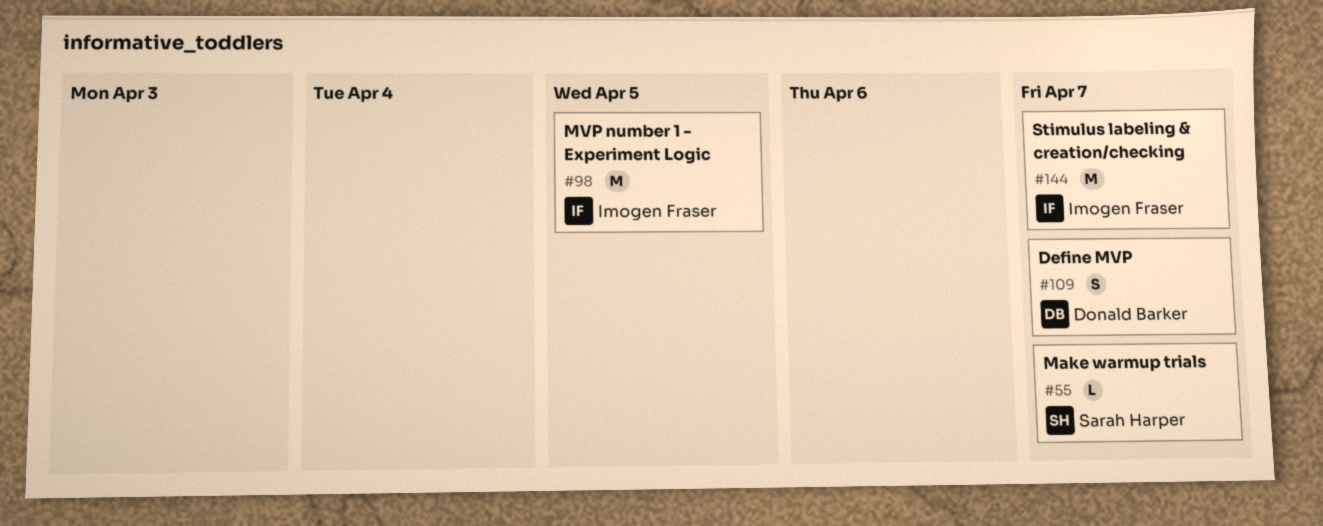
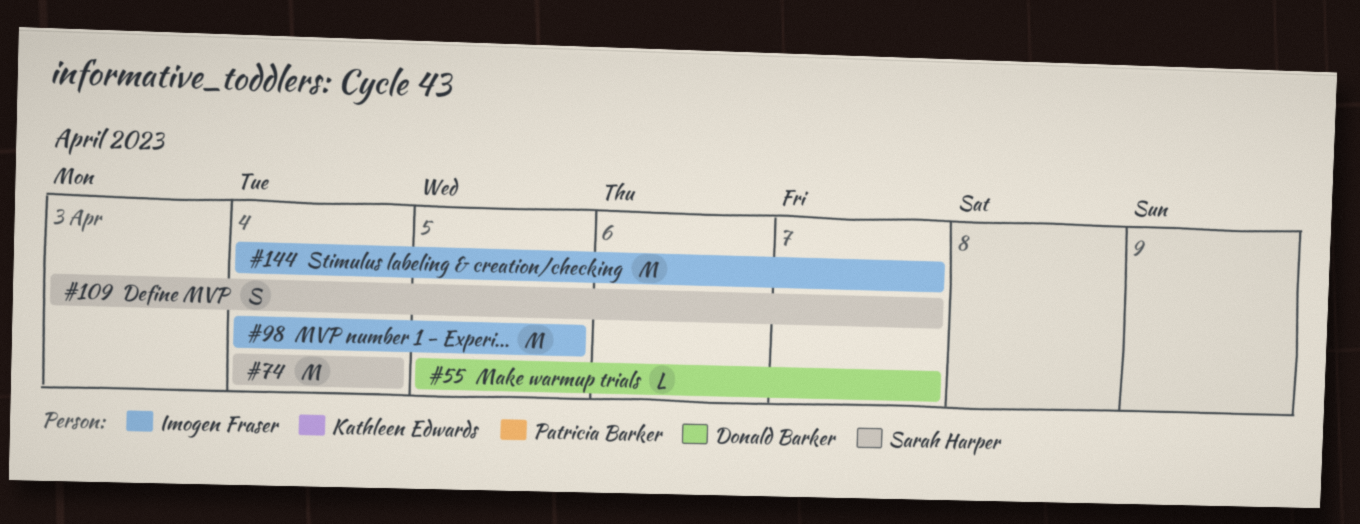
#55, owner: Sarah Harper -> Donald Barker
#74: none -> present
#109, owner: Donald Barker -> Sarah Harper

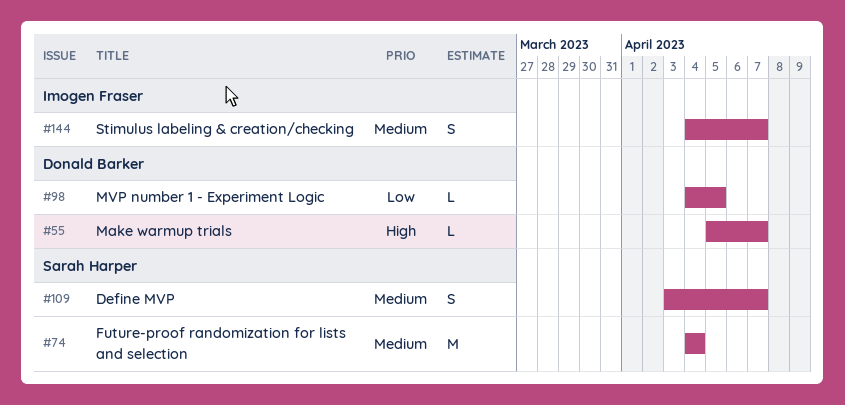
#98, owner: Imogen Fraser -> Donald Barker
#98, estimate: M -> L
#144, estimate: M -> S

